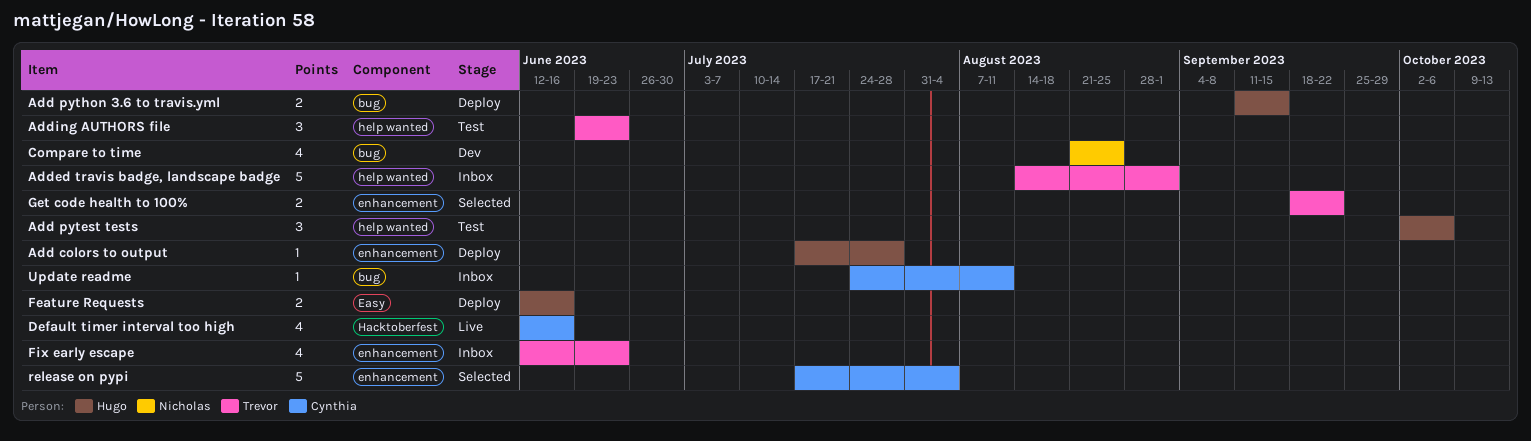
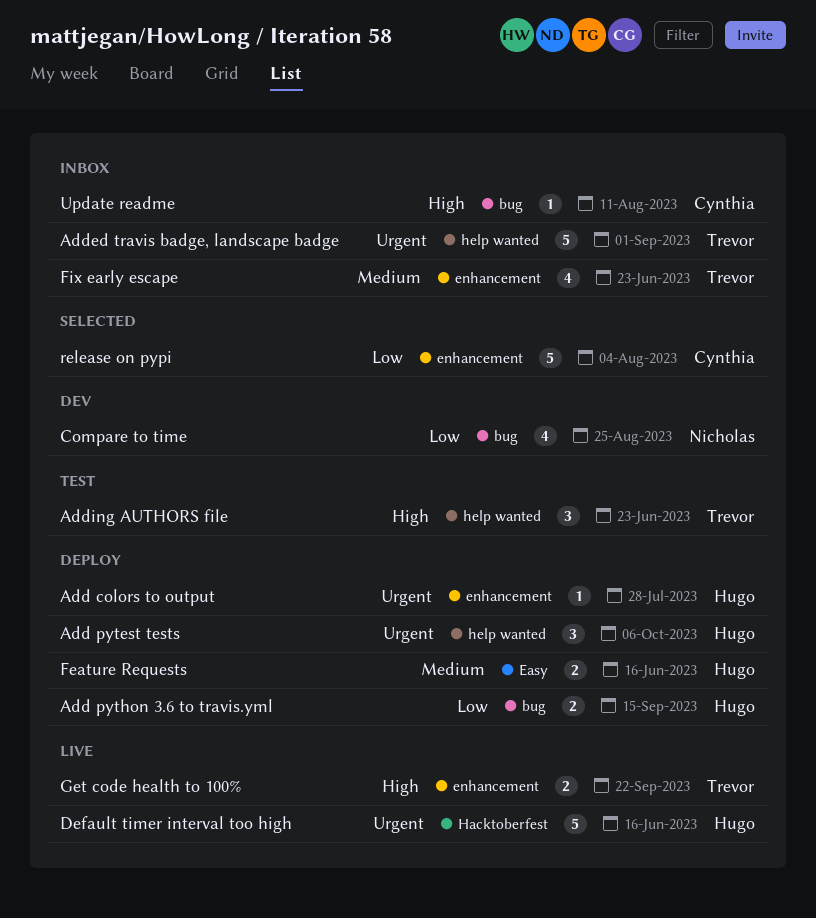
Add pytest tests, status: Test -> Deploy
Default timer interval too high, owner: Cynthia -> Hugo
Default timer interval too high, estimate: 4 -> 5
Get code health to 100%, status: Selected -> Live

